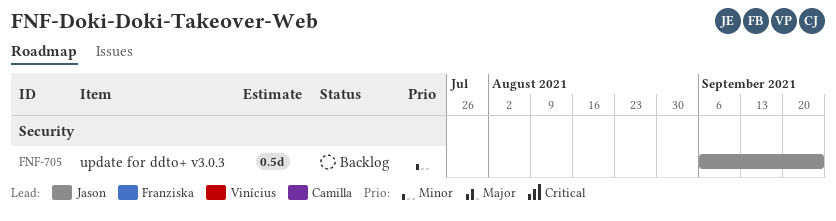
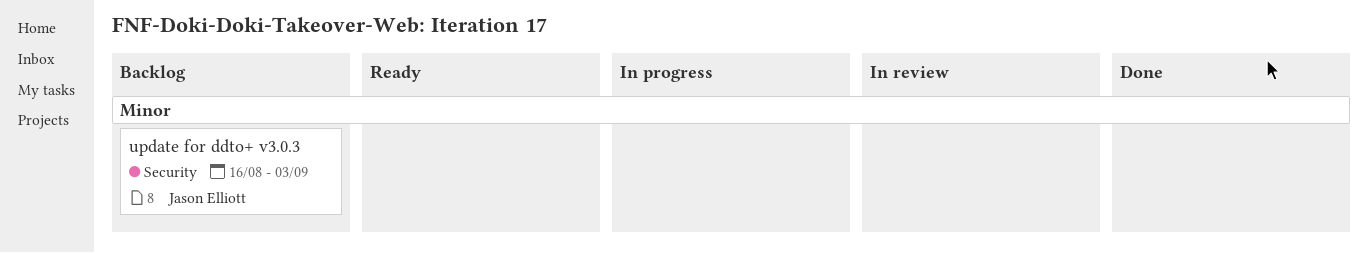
update for ddto+ v3.0.3, start: Sep 6 -> Aug 16
update for ddto+ v3.0.3, due: Sep 24 -> Sep 3

